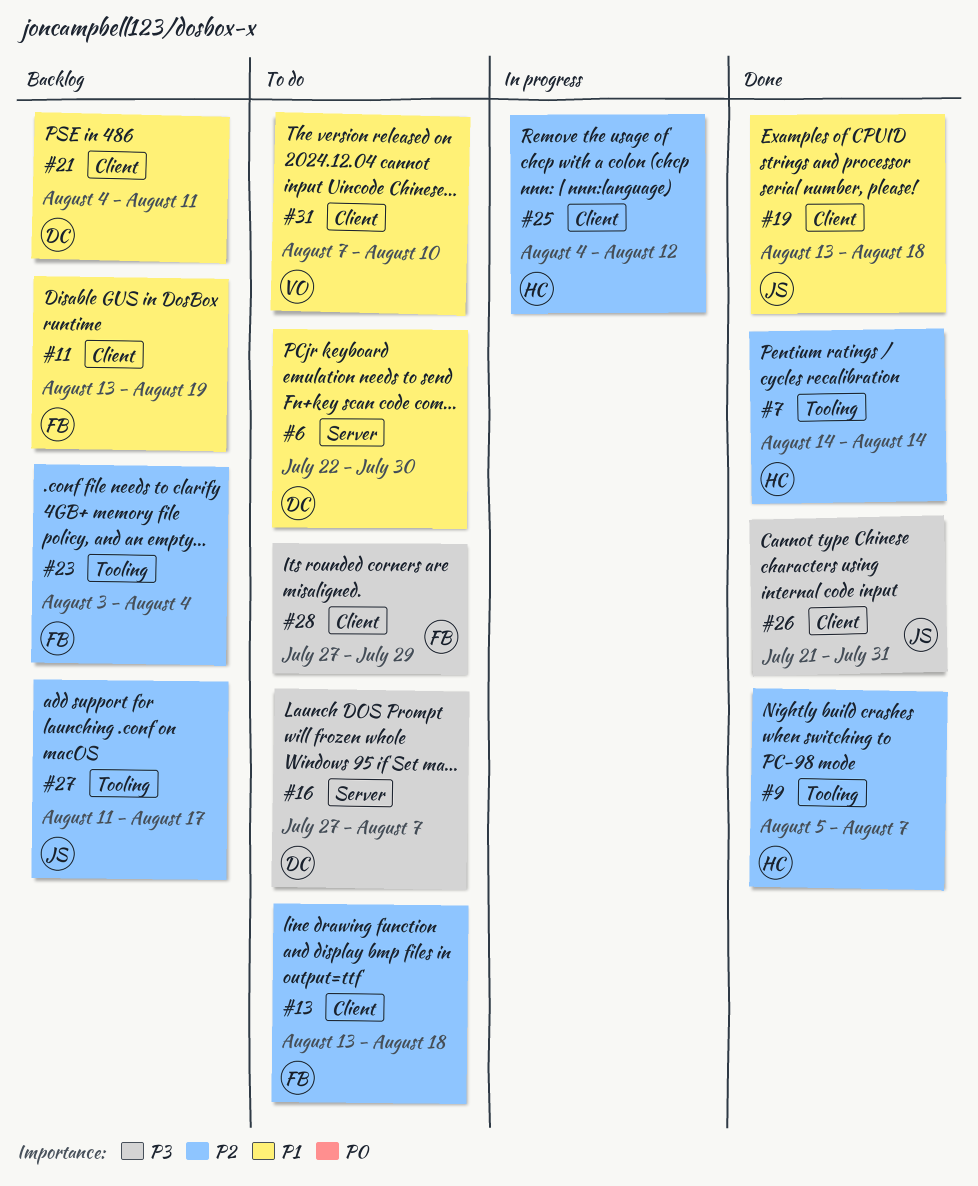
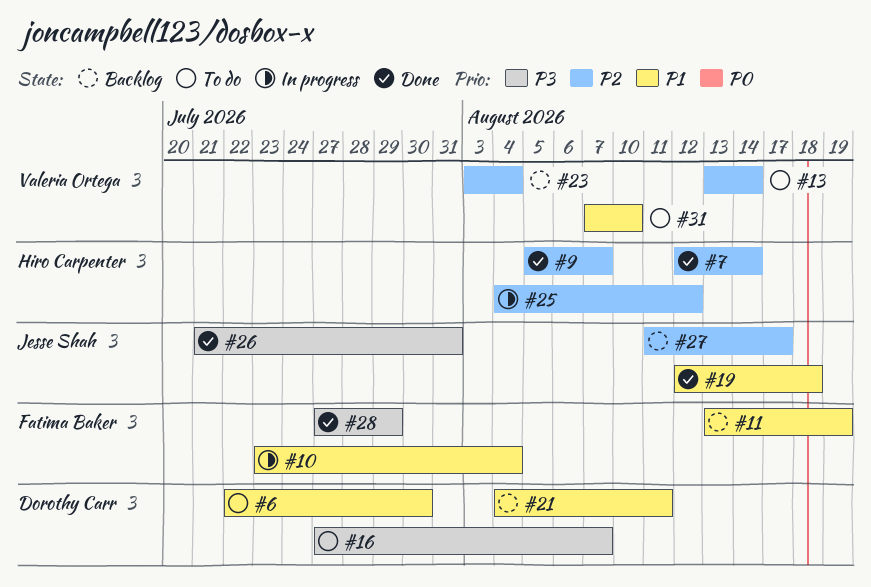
#7, start: Aug 14 -> Aug 12
#10: none -> present
#13, owner: Fatima Baker -> Valeria Ortega
#13, due: Aug 18 -> Aug 14
#19, start: Aug 13 -> Aug 12
#23, owner: Fatima Baker -> Valeria Ortega
#28, status: To do -> Done

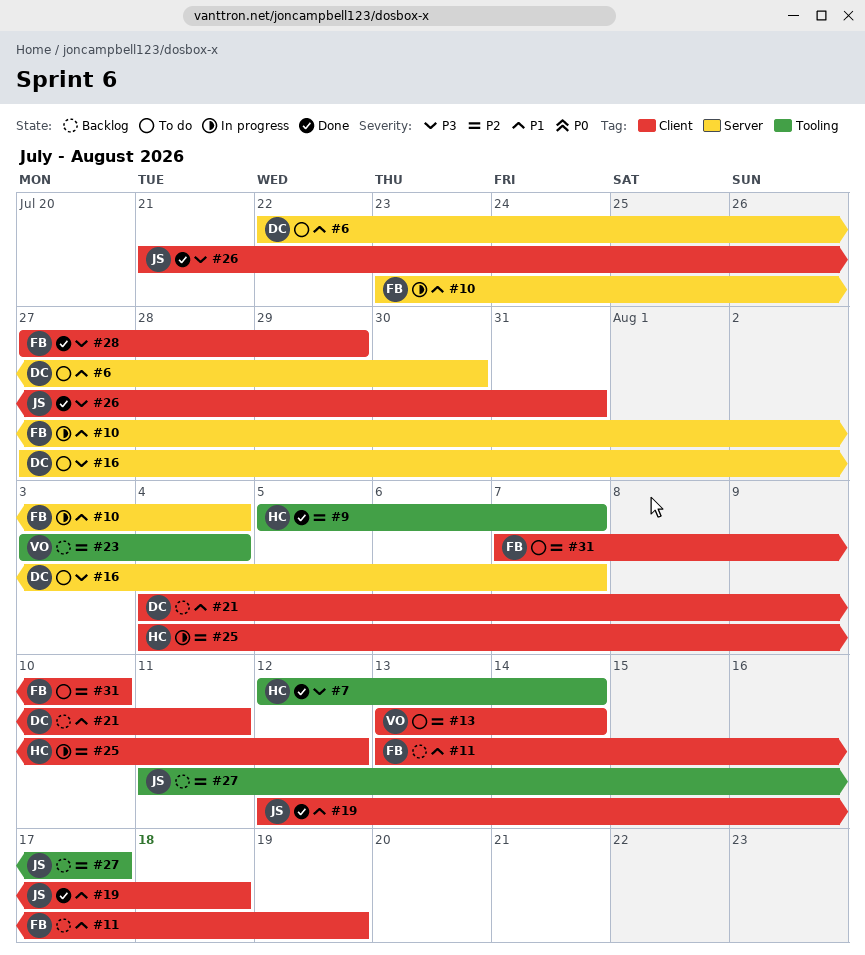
#7, priority: P2 -> P3
#31, owner: Valeria Ortega -> Fatima Baker
#31, priority: P1 -> P2

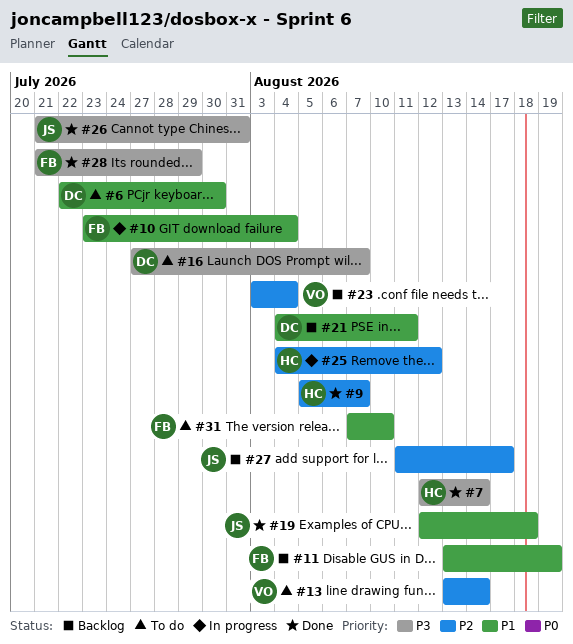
#28, start: Jul 27 -> Jul 21
#31, priority: P2 -> P1

